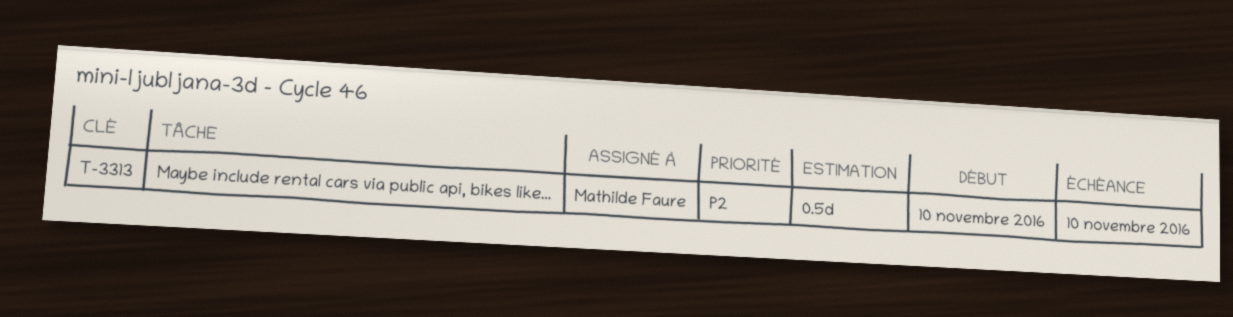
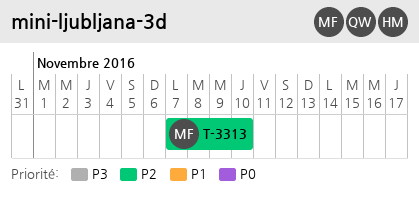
T-3313, start: Nov 10 -> Nov 7

